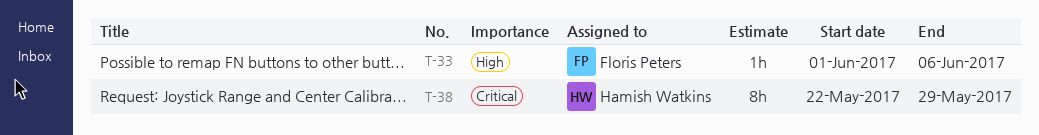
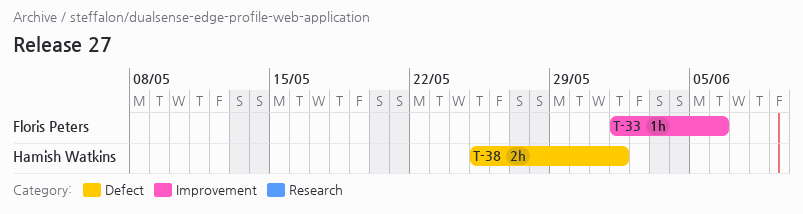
T-38, estimate: 8h -> 2h
T-38, start: May 22 -> May 25
T-38, due: May 29 -> Jun 1

